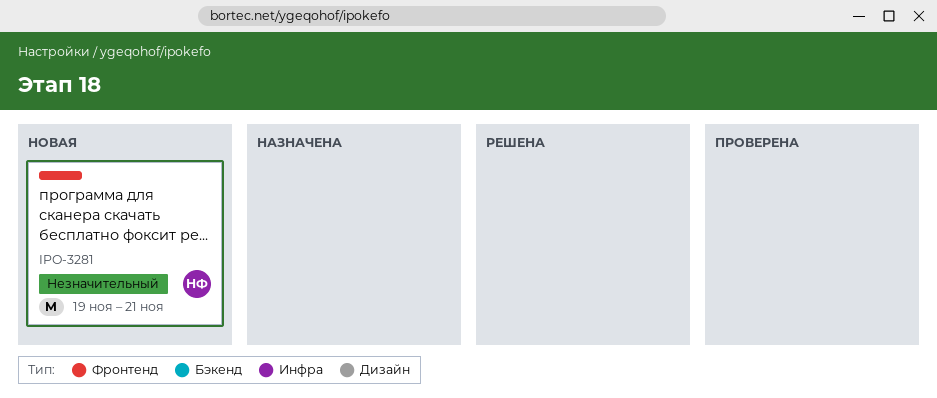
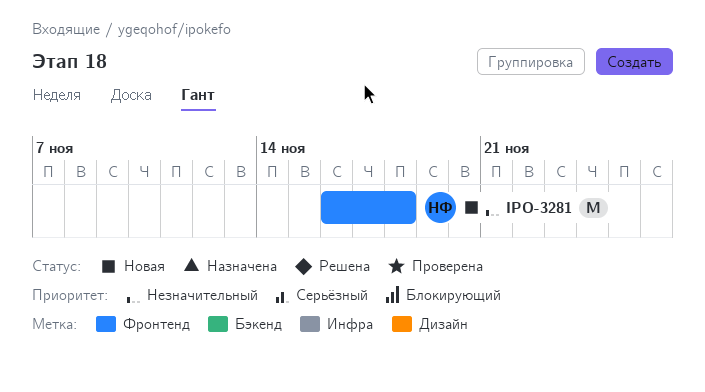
IPO-3281, start: Nov 19 -> Nov 16
IPO-3281, due: Nov 21 -> Nov 18

